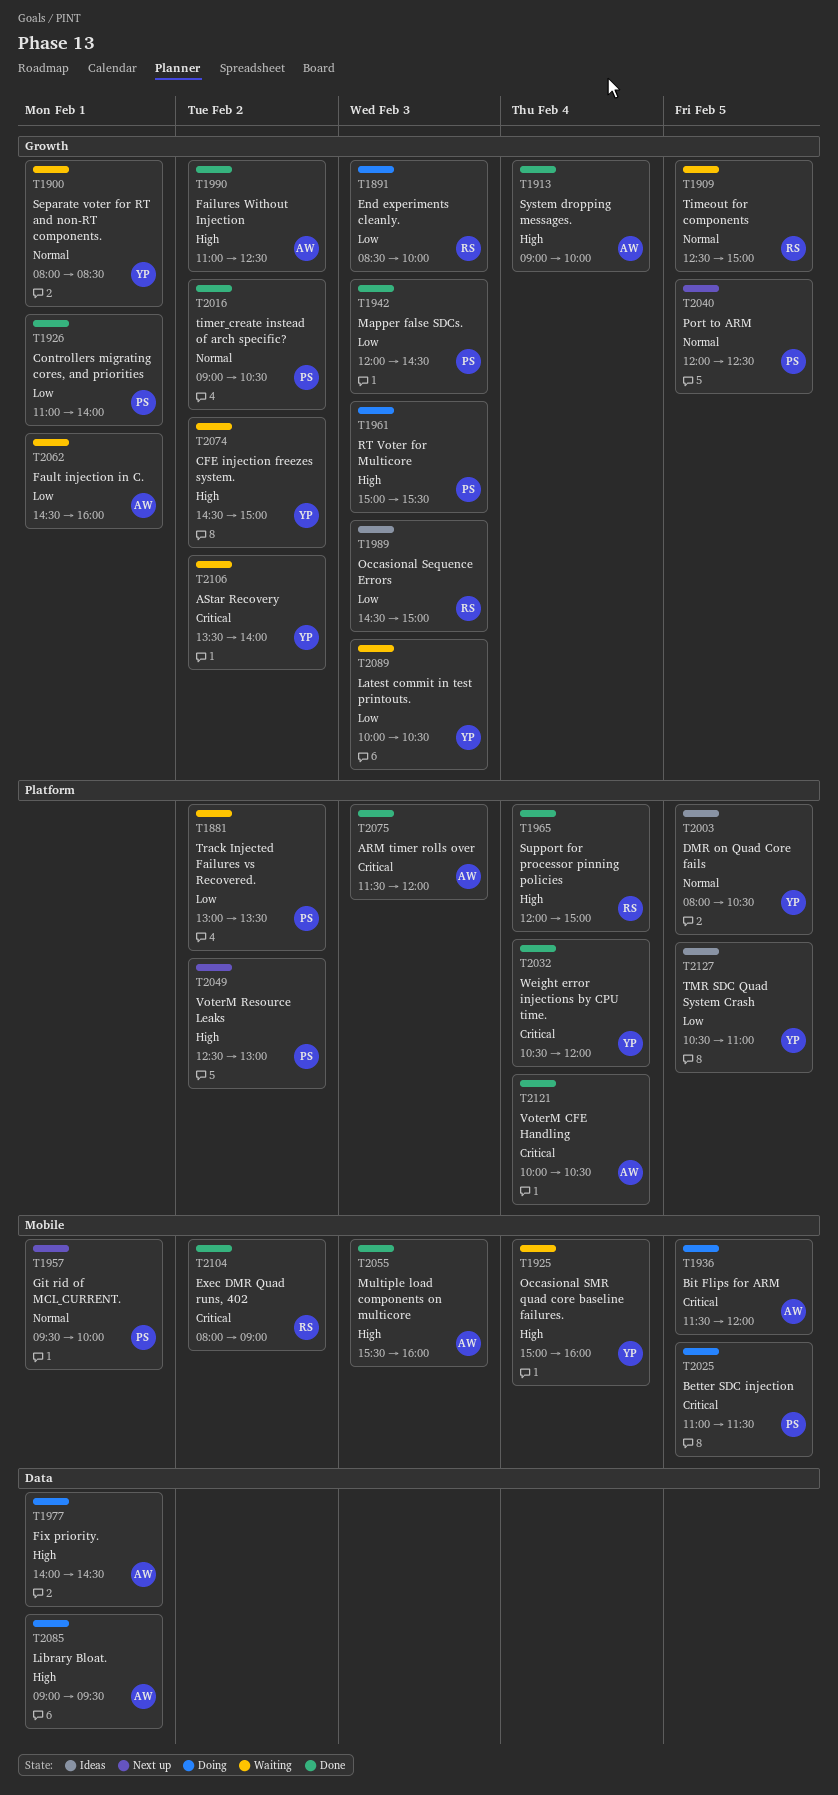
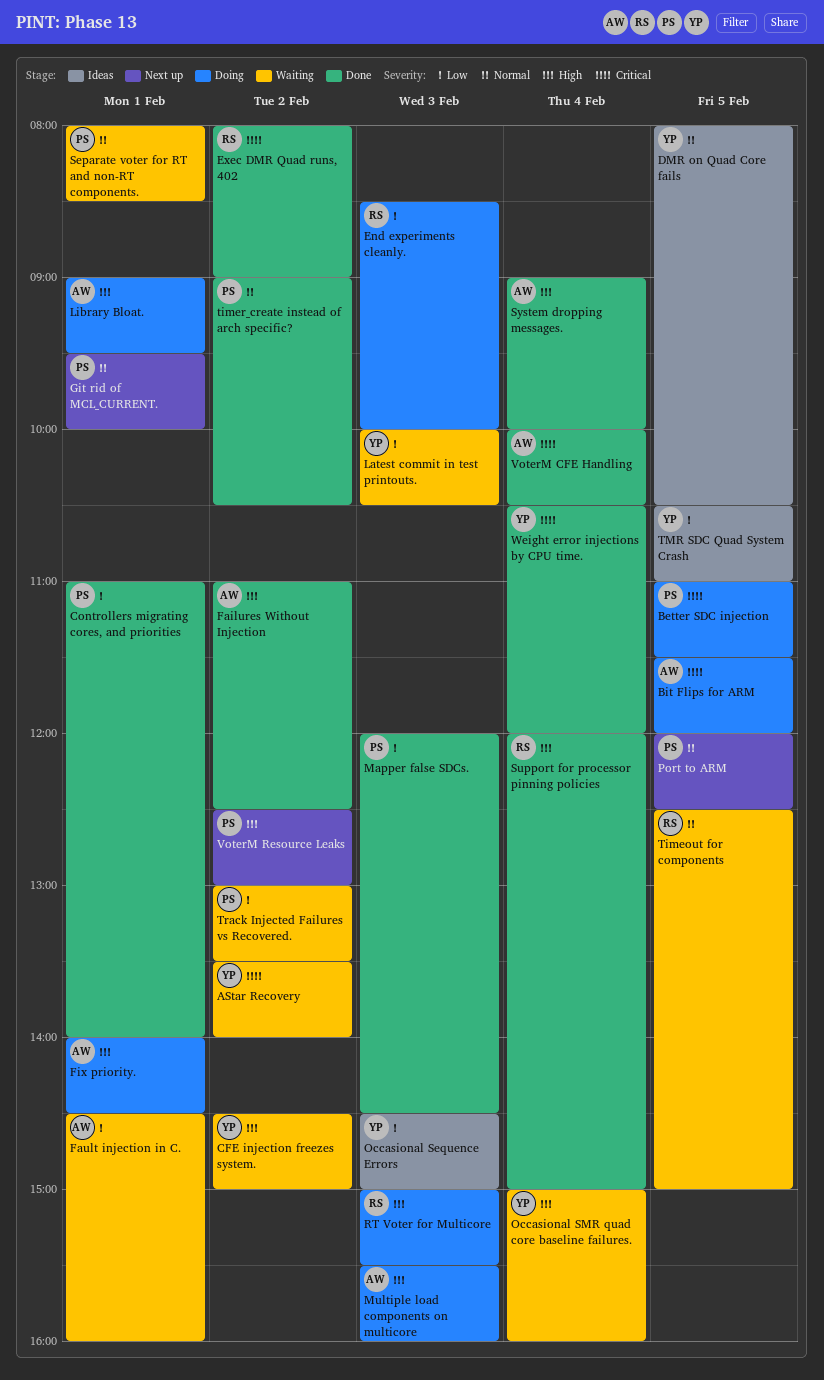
ARM timer rolls over: present -> none
Multiple load components on multicore, status: Done -> Doing
Occasional Sequence Errors, owner: RS -> YP
RT Voter for Multicore, owner: PS -> RS
Separate voter for RT and non-RT components., owner: YP -> PS

